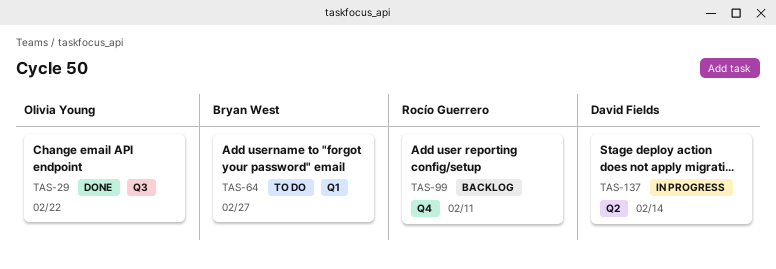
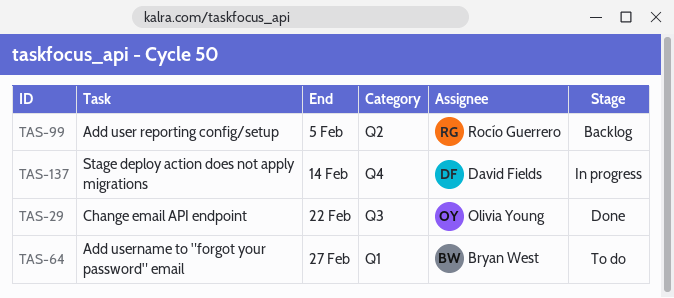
TAS-99, label: Q4 -> Q2
TAS-99, due: Feb 11 -> Feb 5
TAS-137, label: Q2 -> Q4

